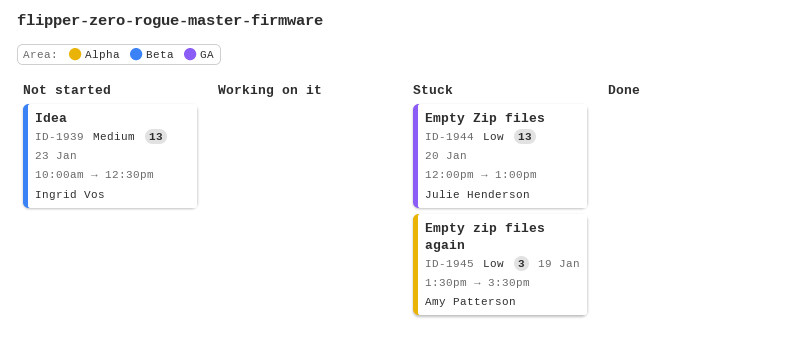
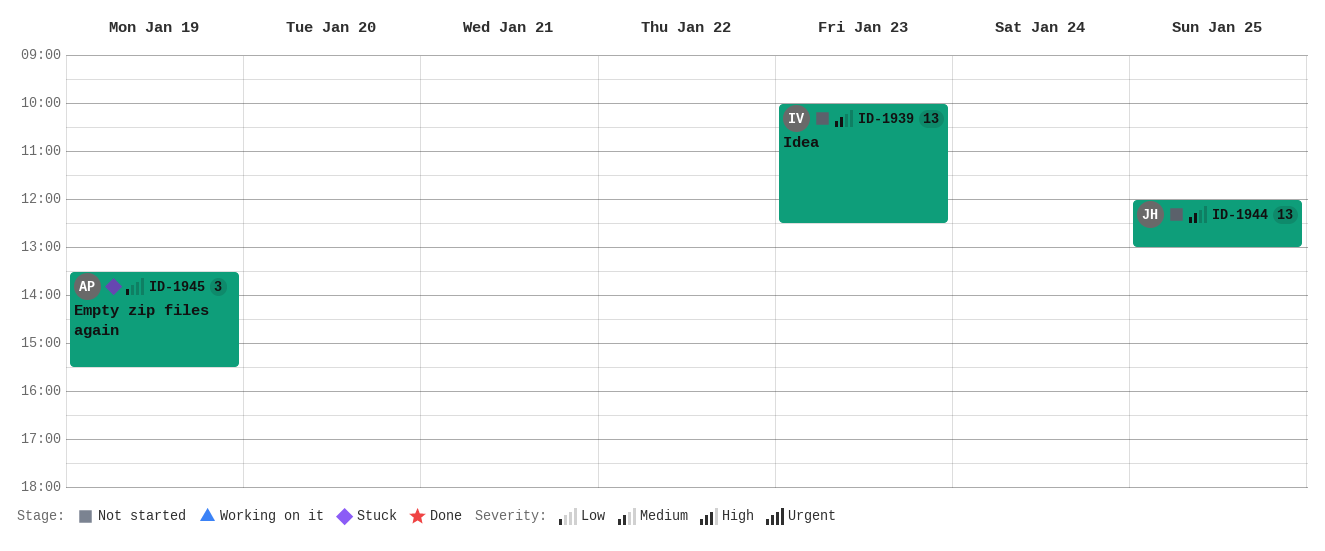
ID-1944, status: Stuck -> Not started
ID-1944, priority: Low -> Medium
ID-1944, day: Jan 20 -> Jan 25

